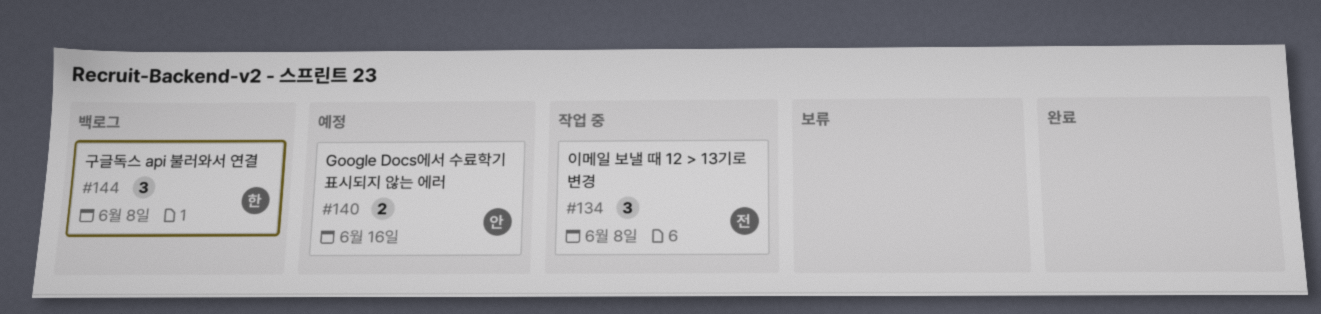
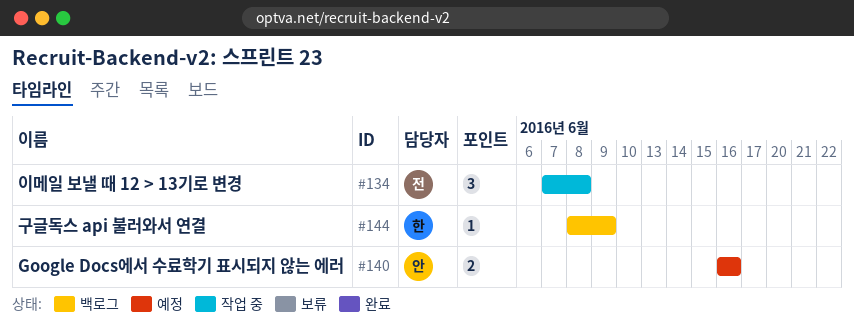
#144, estimate: 3 -> 1
#144, due: Jun 8 -> Jun 9

